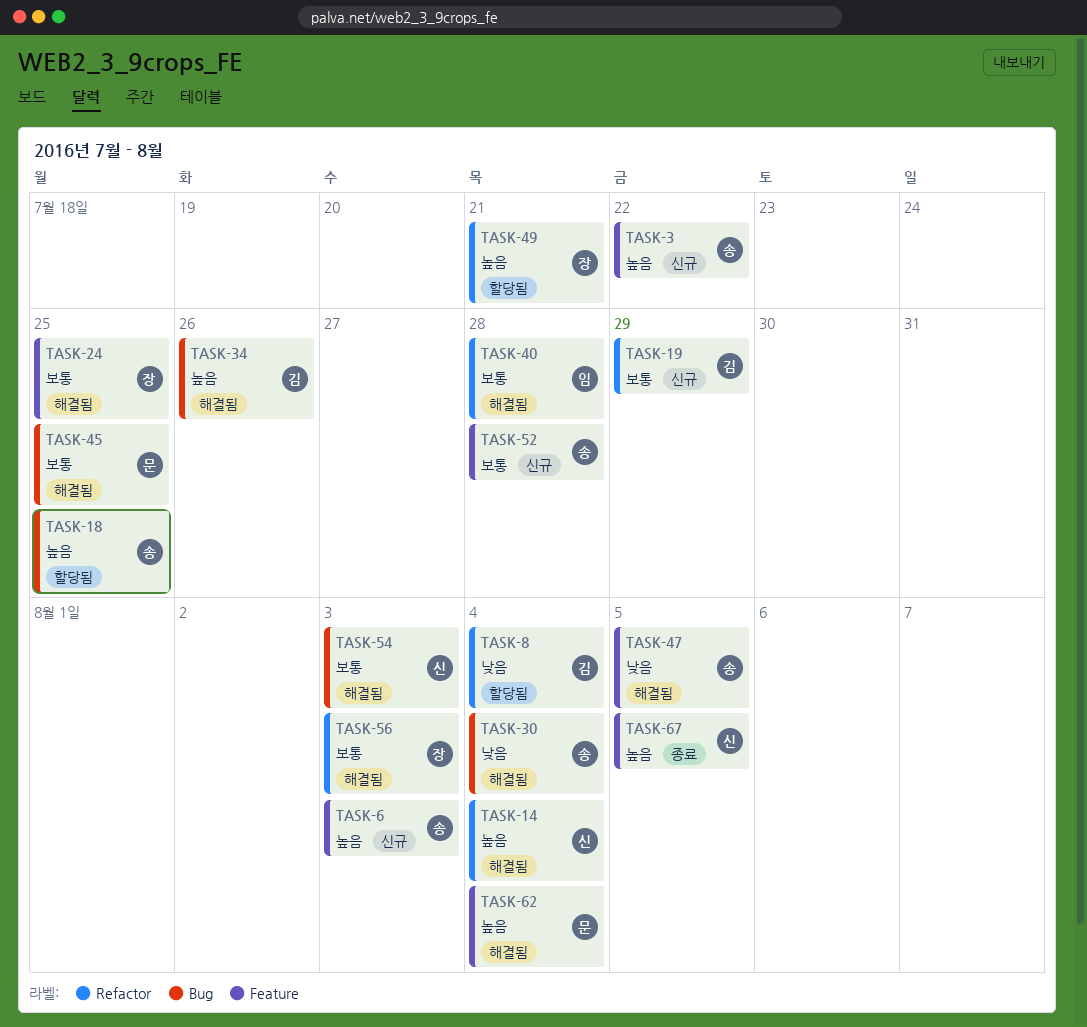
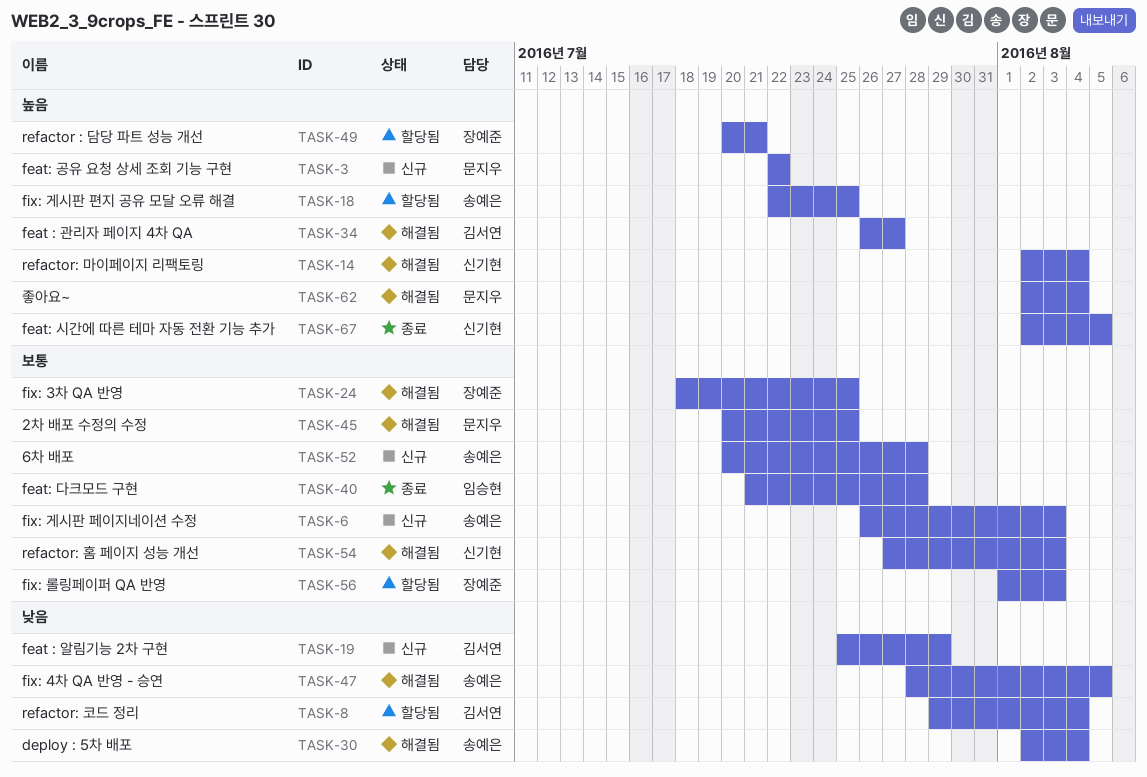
TASK-3, owner: 송예은 -> 문지우
TASK-6, priority: 높음 -> 보통
TASK-19, priority: 보통 -> 낮음
TASK-34, due: Jul 26 -> Jul 27
TASK-40, status: 해결됨 -> 종료
TASK-56, status: 해결됨 -> 할당됨

